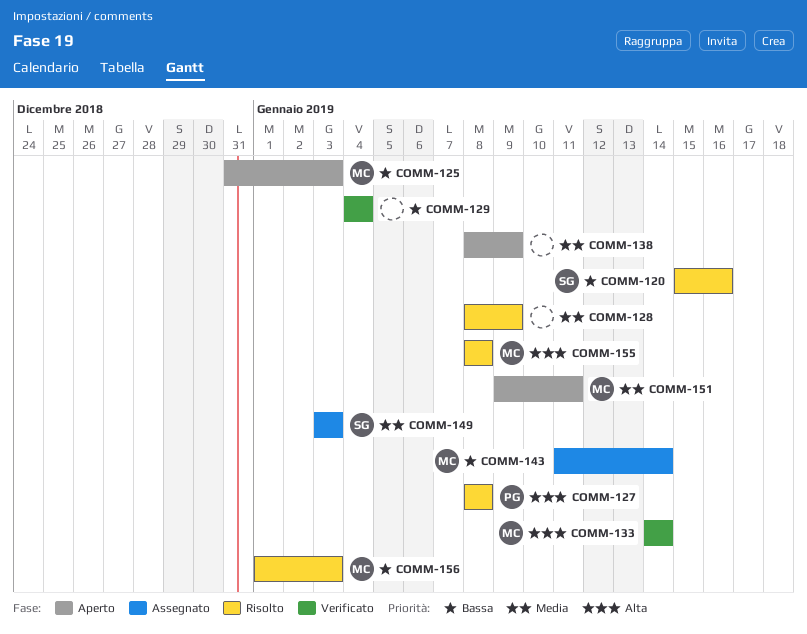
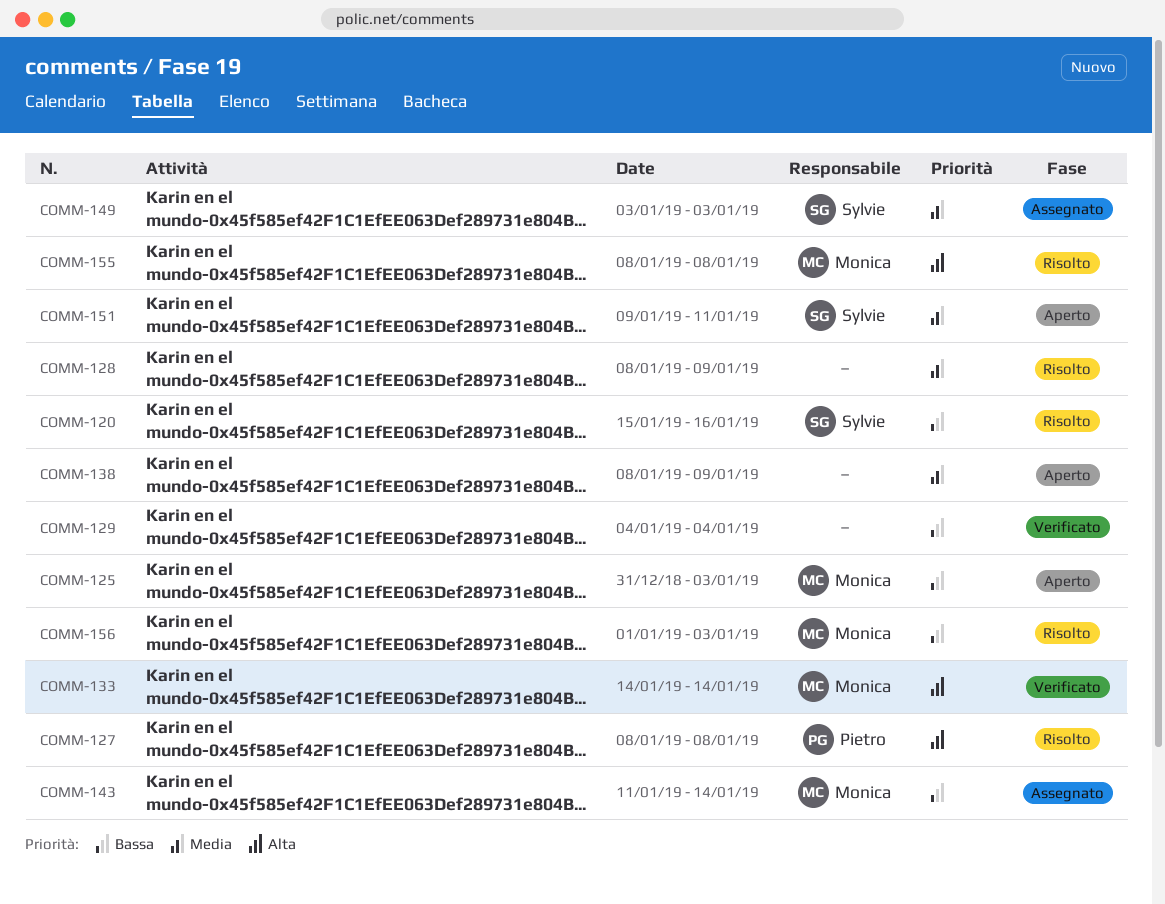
COMM-151, owner: Monica -> Sylvie

